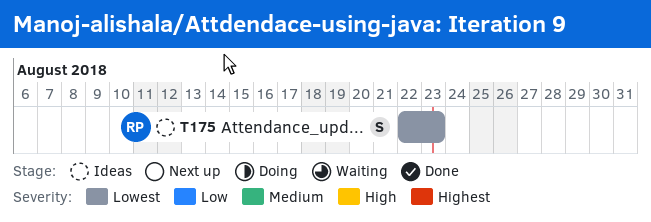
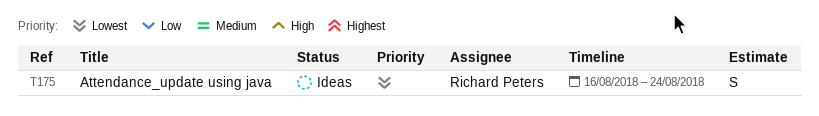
T175, start: Aug 22 -> Aug 16
T175, due: Aug 23 -> Aug 24

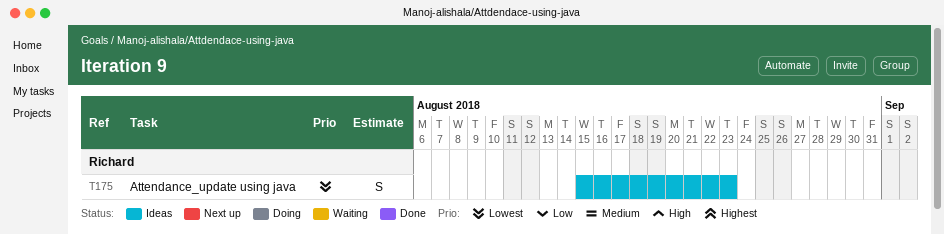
T175, start: Aug 16 -> Aug 15
T175, due: Aug 24 -> Aug 23

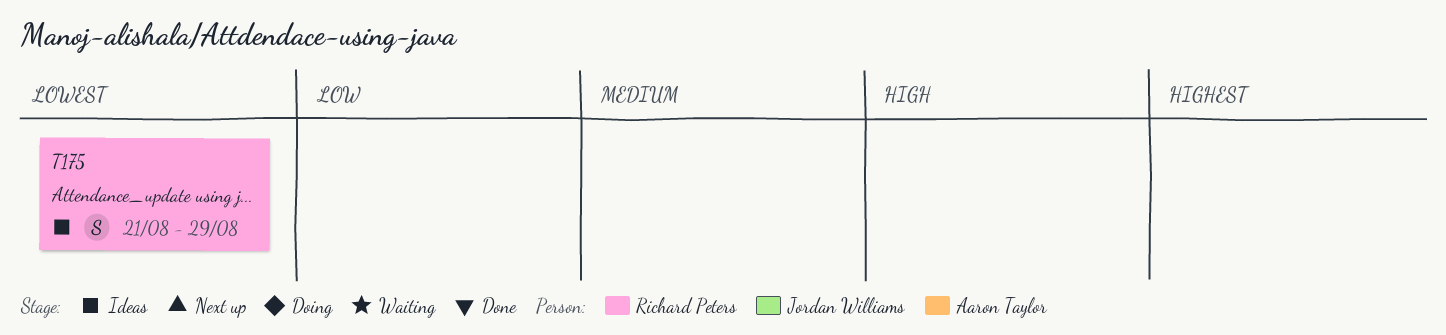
T175, start: Aug 15 -> Aug 21
T175, due: Aug 23 -> Aug 29

